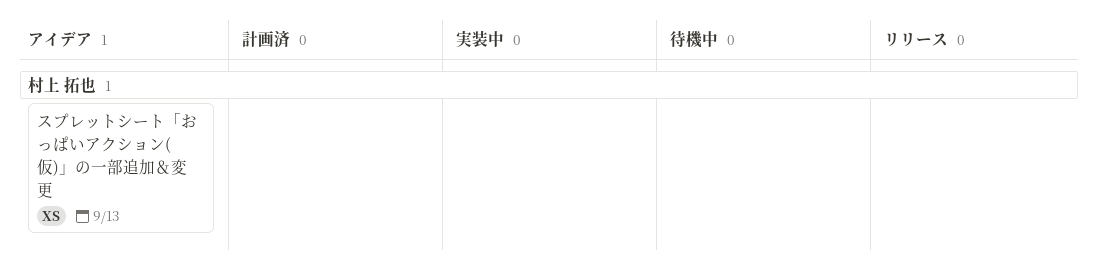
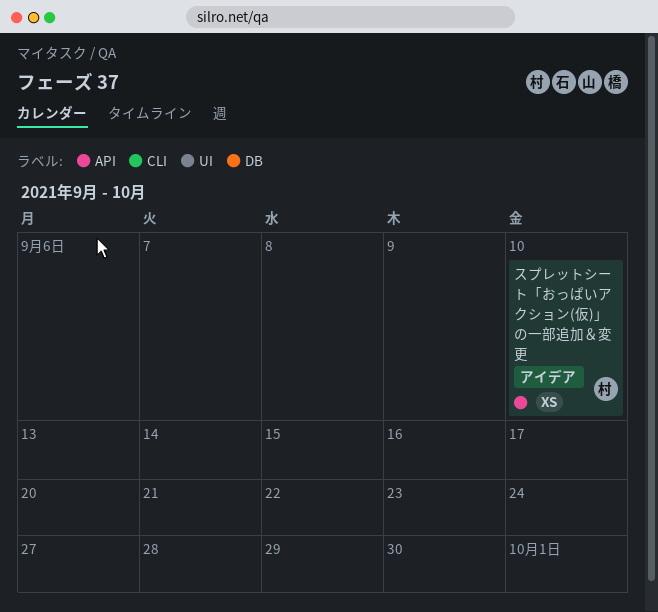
スプレットシート「おっぱいアクション(仮)」の一部追加＆変更, due: Sep 13 -> Sep 10

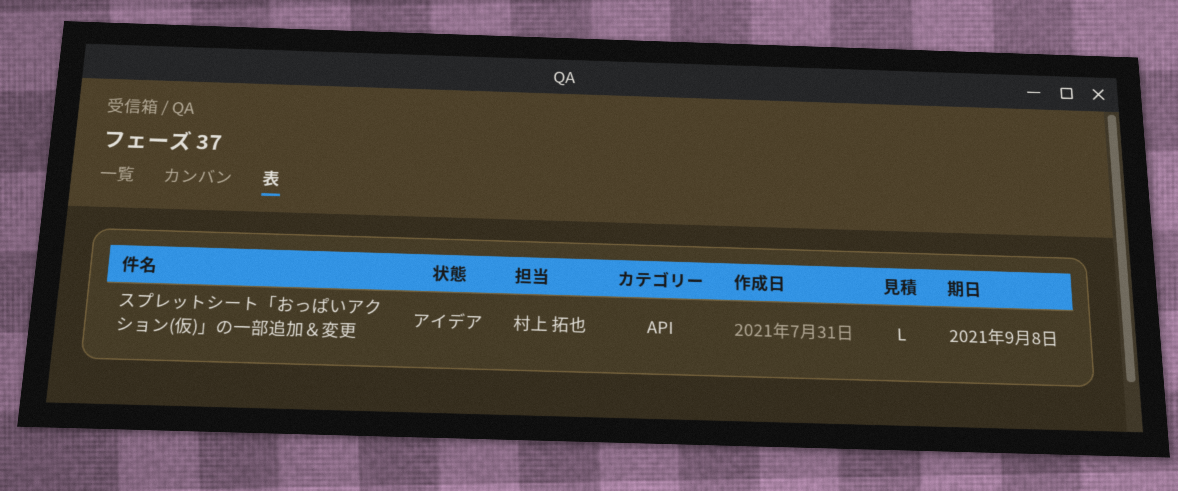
スプレットシート「おっぱいアクション(仮)」の一部追加＆変更, estimate: XS -> L
スプレットシート「おっぱいアクション(仮)」の一部追加＆変更, due: Sep 10 -> Sep 8

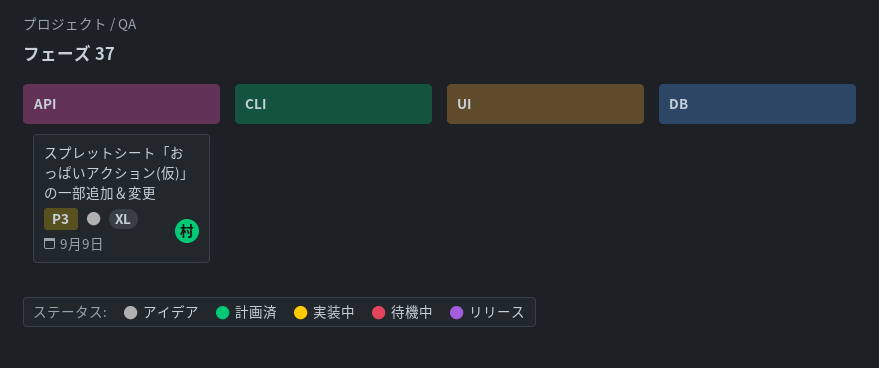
スプレットシート「おっぱいアクション(仮)」の一部追加＆変更, estimate: L -> XL
スプレットシート「おっぱいアクション(仮)」の一部追加＆変更, due: Sep 8 -> Sep 9

